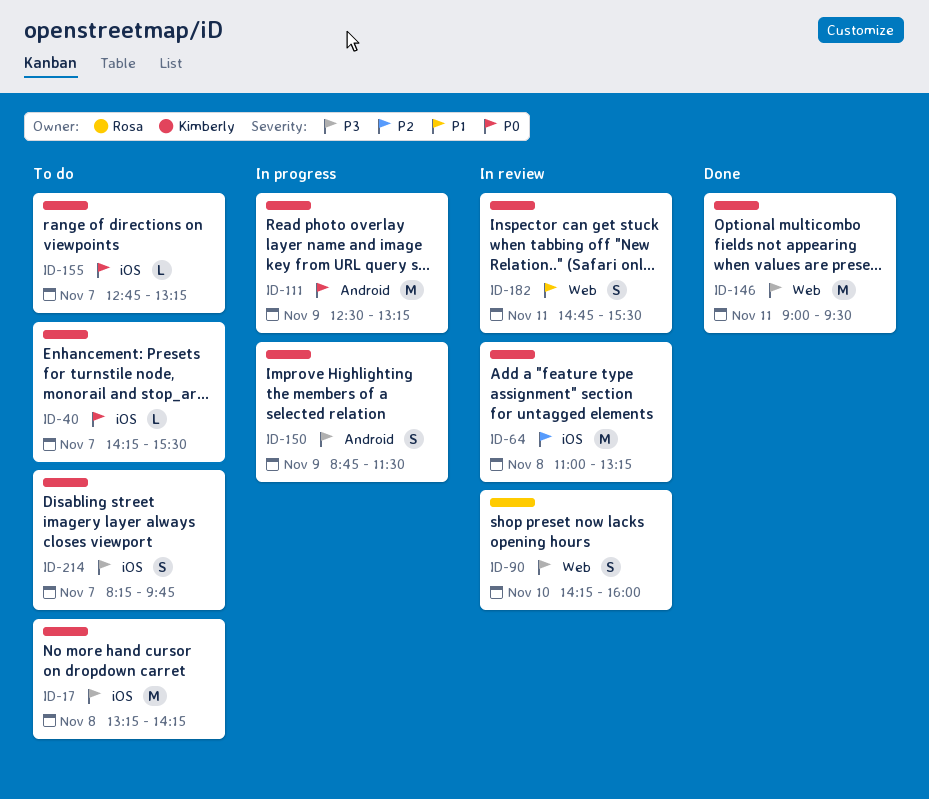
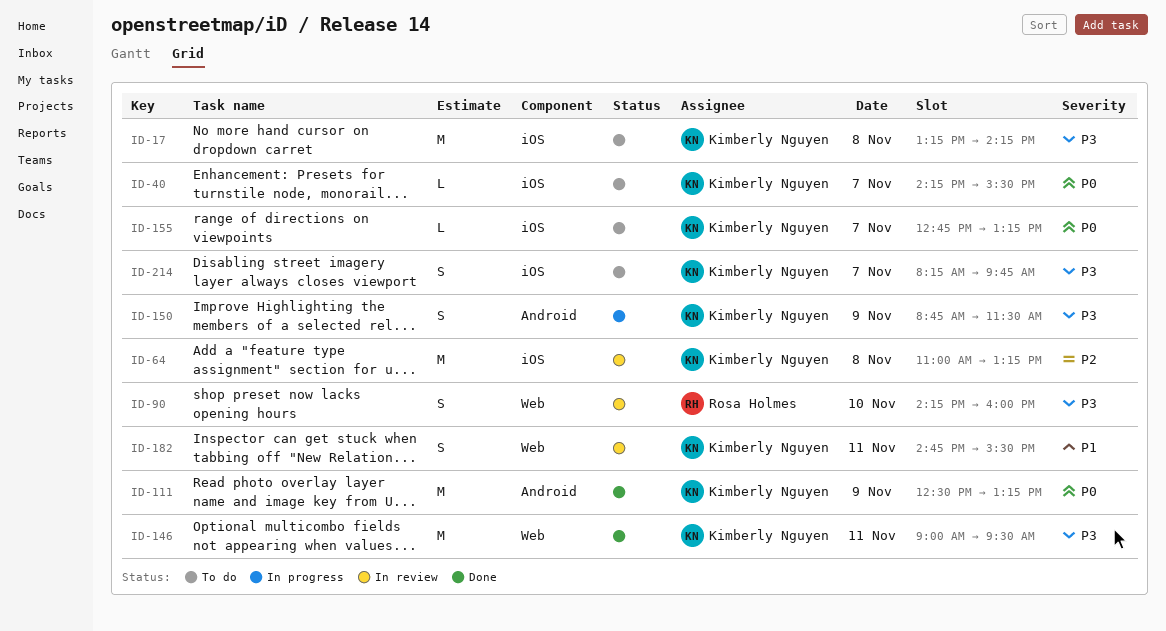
ID-111, status: In progress -> Done

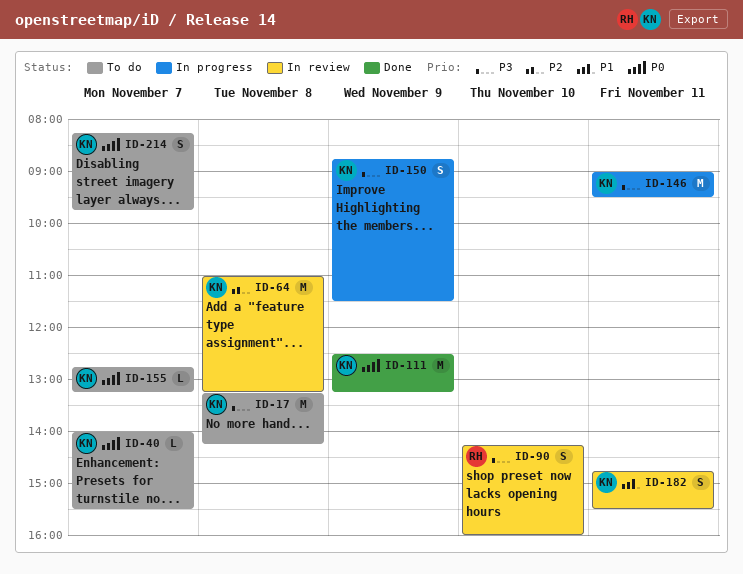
ID-40, begins: 14:15 -> 14:00
ID-146, status: Done -> In progress
ID-214, priority: P3 -> P0

